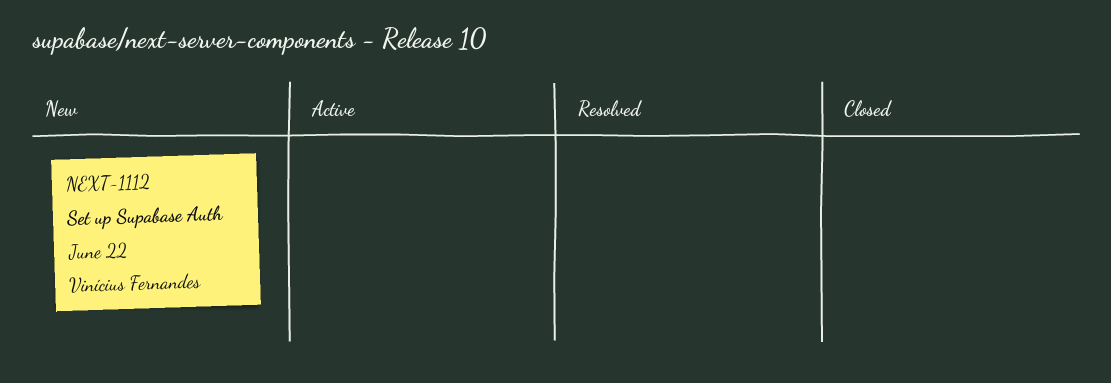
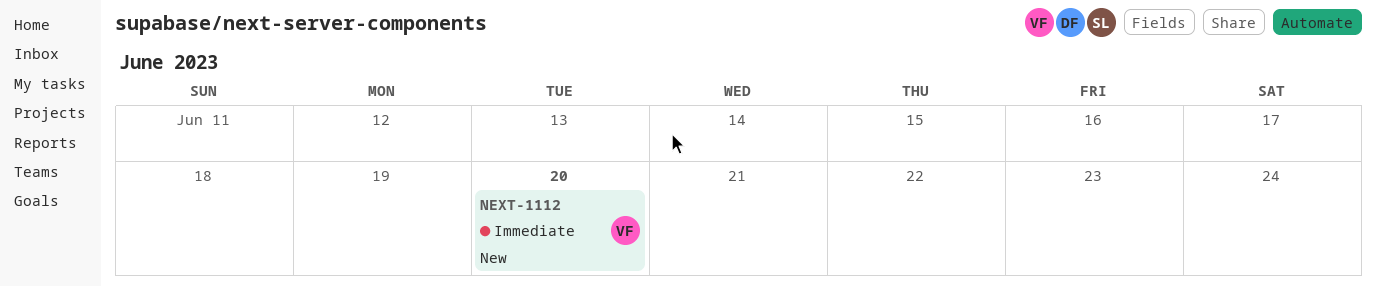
NEXT-1112, due: Jun 22 -> Jun 20

